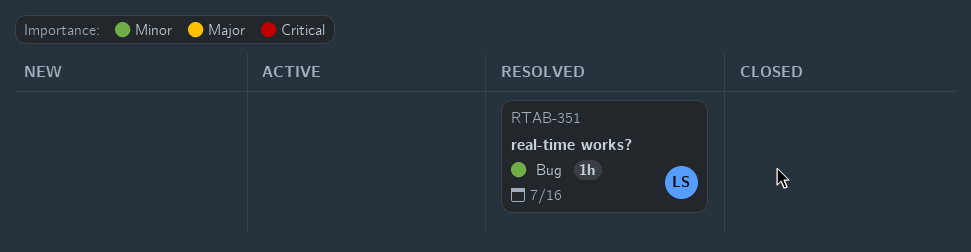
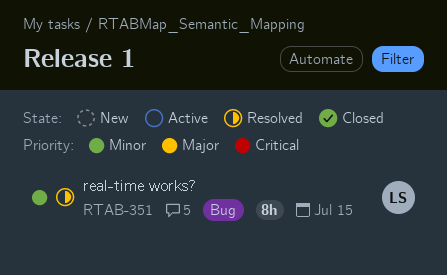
RTAB-351, estimate: 1h -> 8h
RTAB-351, due: Jul 16 -> Jul 15

